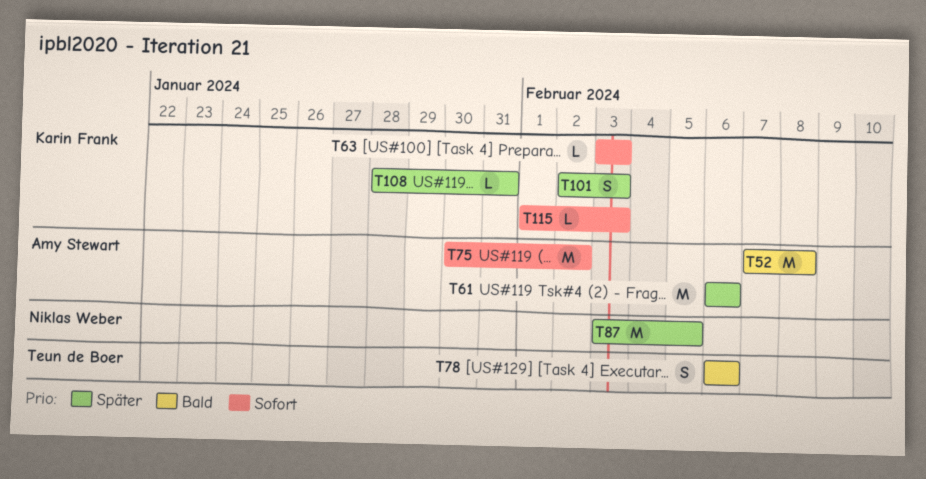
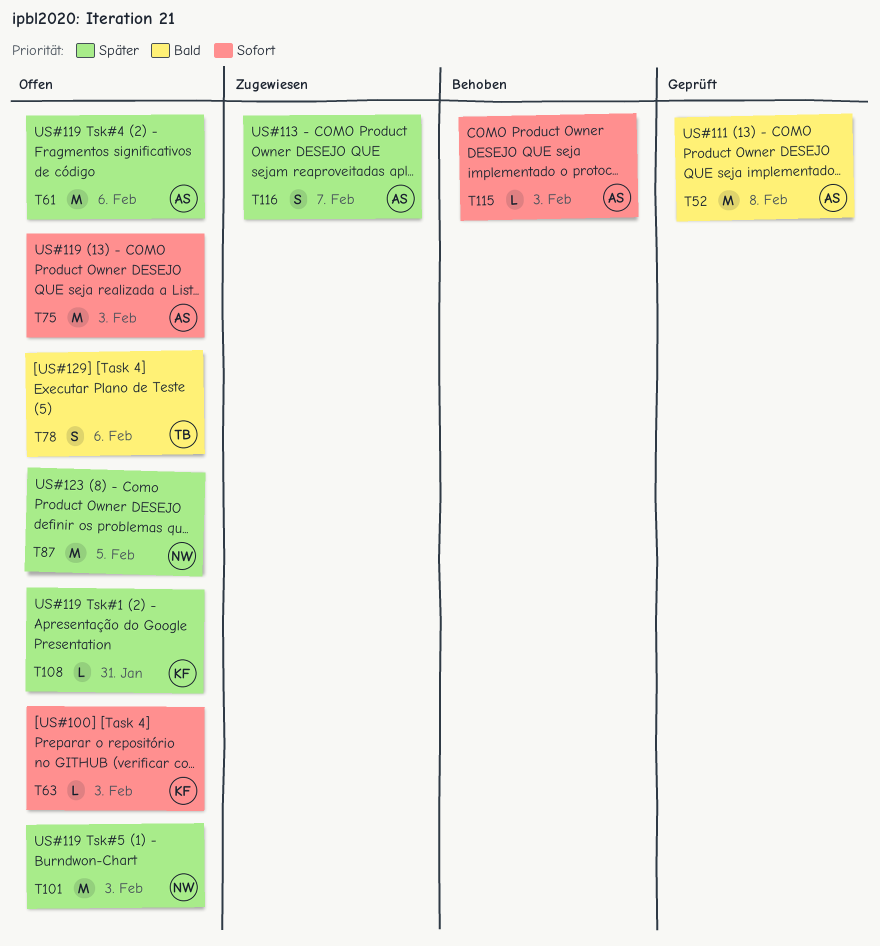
T75, due: Feb 2 -> Feb 3
T101, owner: Karin Frank -> Niklas Weber
T101, estimate: S -> M
T115, owner: Karin Frank -> Amy Stewart
T116: none -> present

